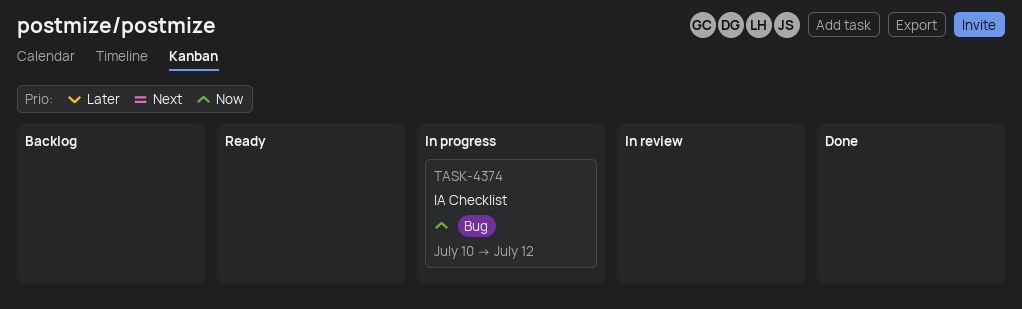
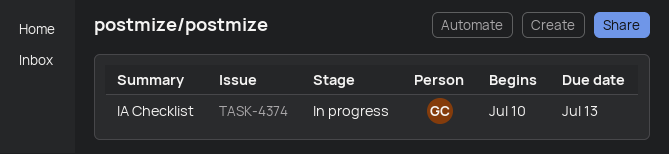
TASK-4374, due: Jul 12 -> Jul 13

